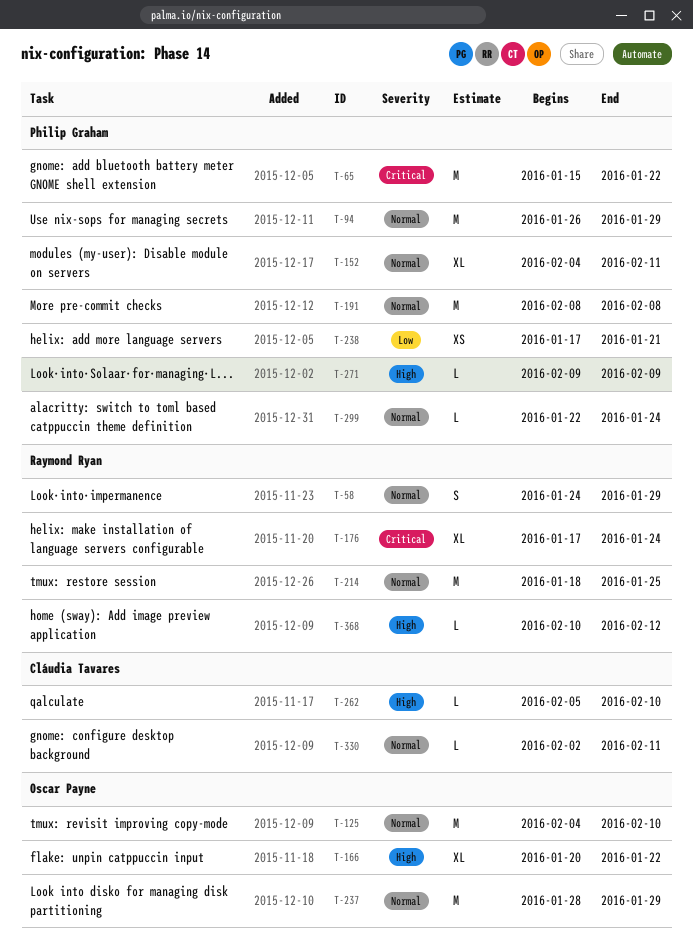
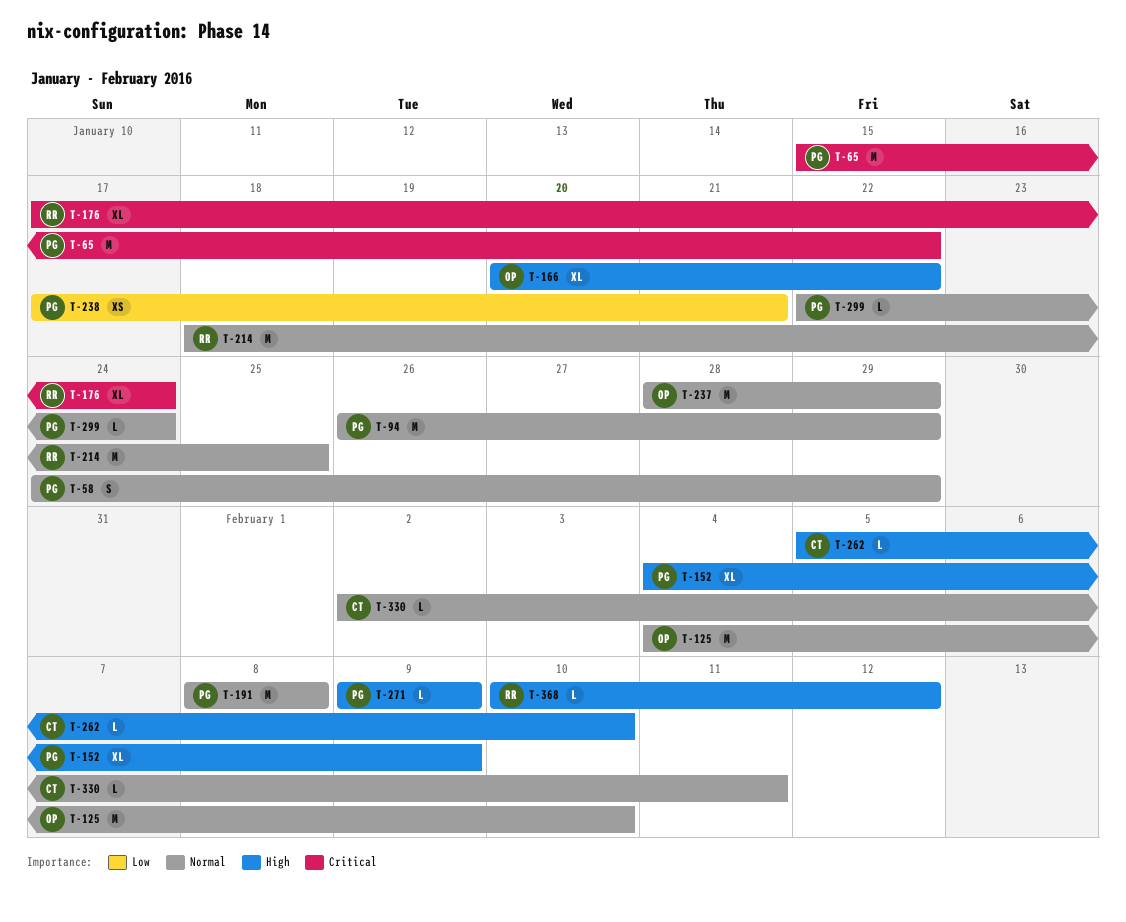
T-58, owner: Raymond Ryan -> Philip Graham
T-152, priority: Normal -> High
T-152, due: Feb 11 -> Feb 9

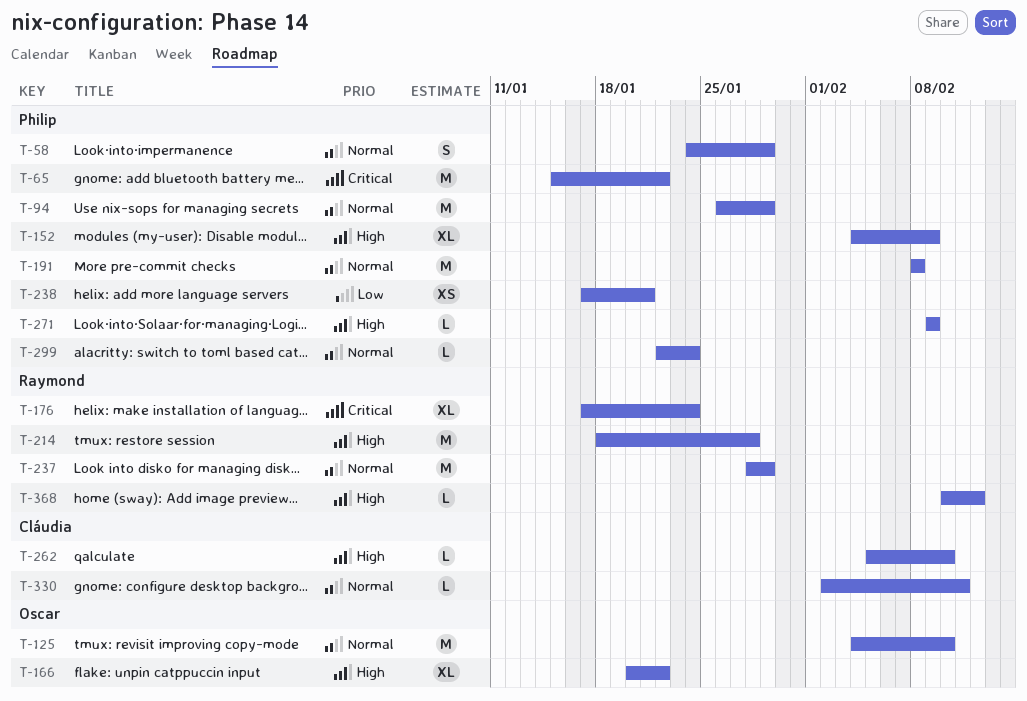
T-214, priority: Normal -> High
T-214, due: Jan 25 -> Jan 28
T-237, owner: Oscar -> Raymond

